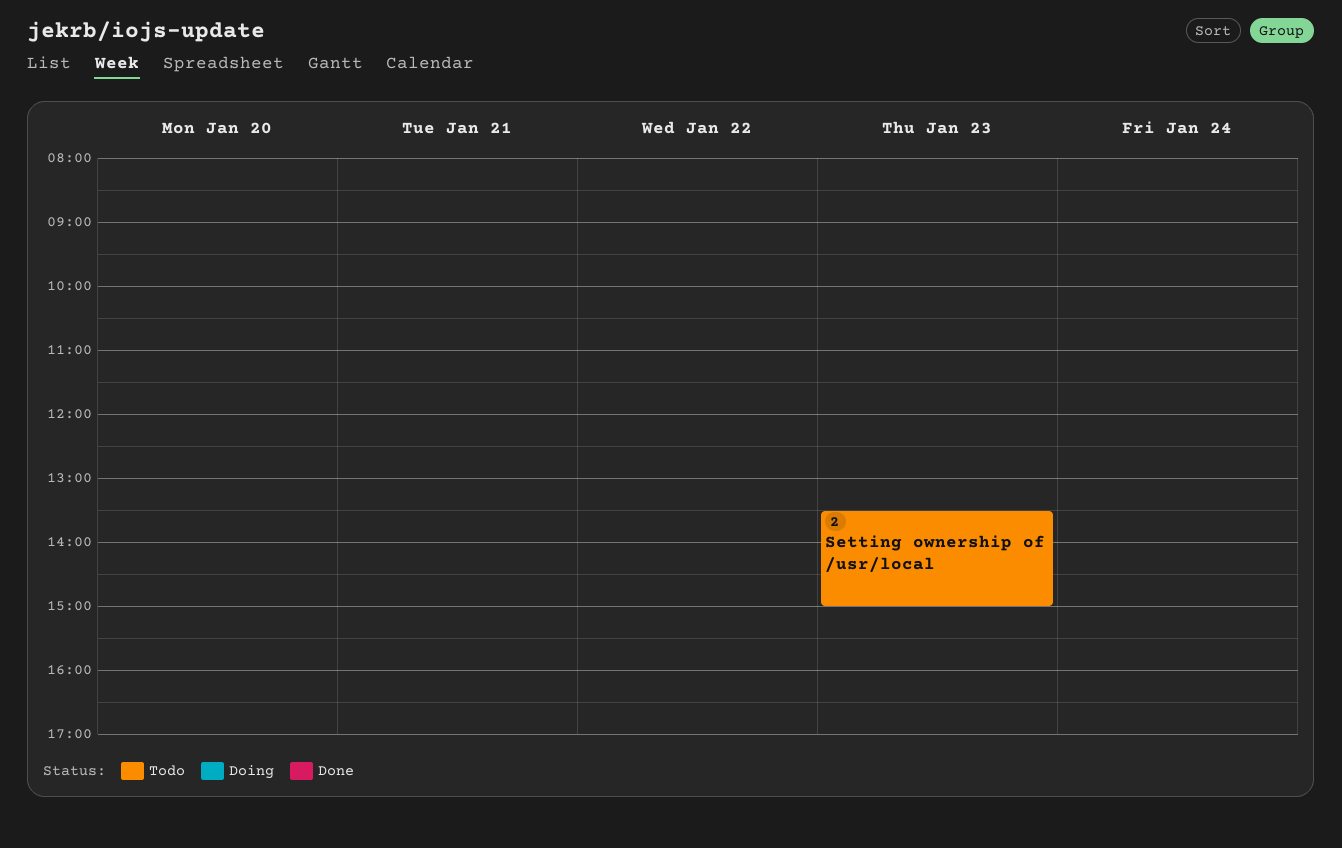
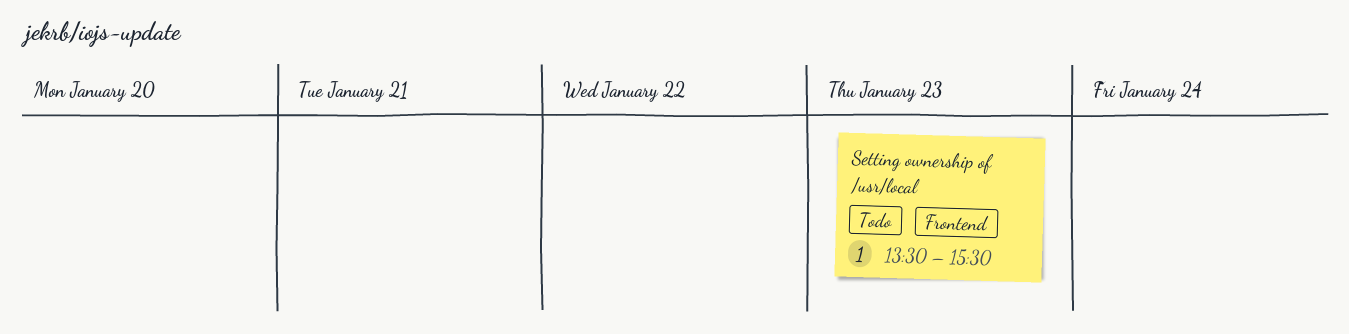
Setting ownership of /usr/local, estimate: 2 -> 1
Setting ownership of /usr/local, ends: 15:00 -> 15:30

